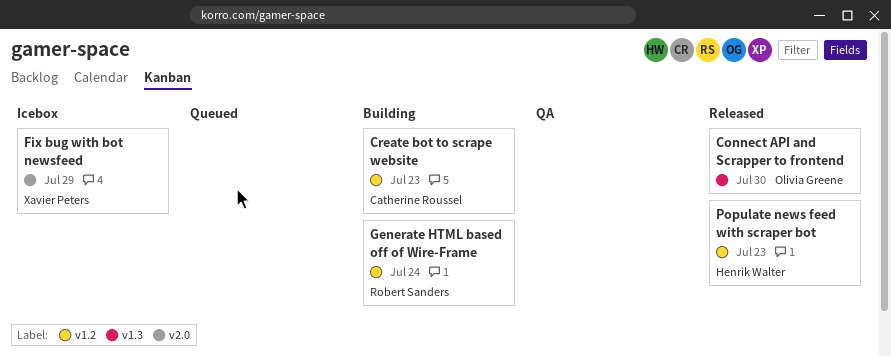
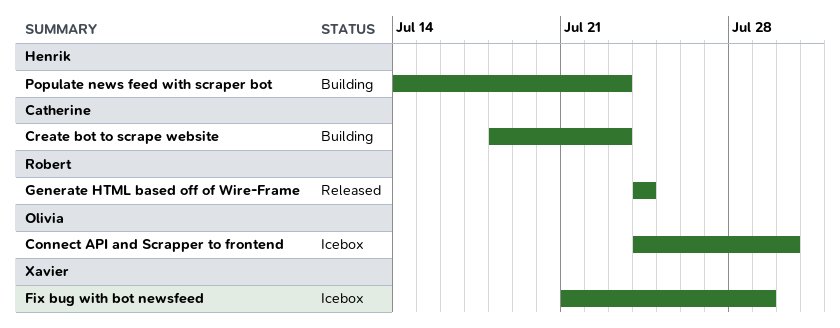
Connect API and Scrapper to frontend, status: Released -> Icebox
Generate HTML based off of Wire-Frame, status: Building -> Released
Populate news feed with scraper bot, status: Released -> Building

